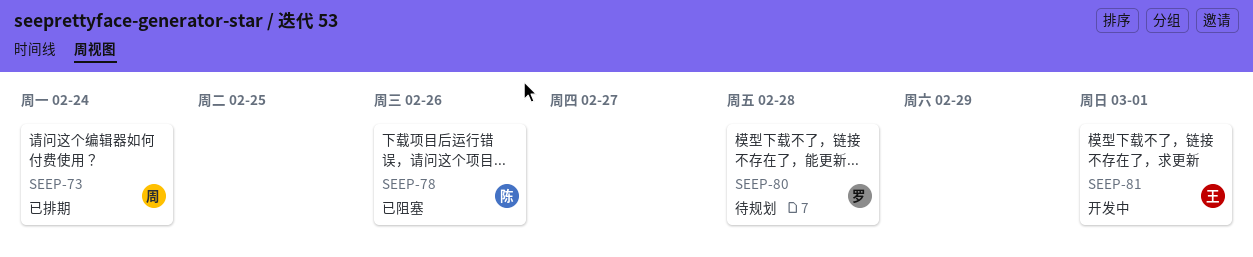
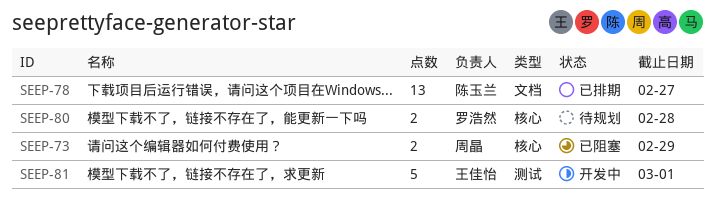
SEEP-73, status: 已排期 -> 已阻塞
SEEP-73, due: Feb 24 -> Feb 29
SEEP-78, status: 已阻塞 -> 已排期
SEEP-78, due: Feb 26 -> Feb 27

